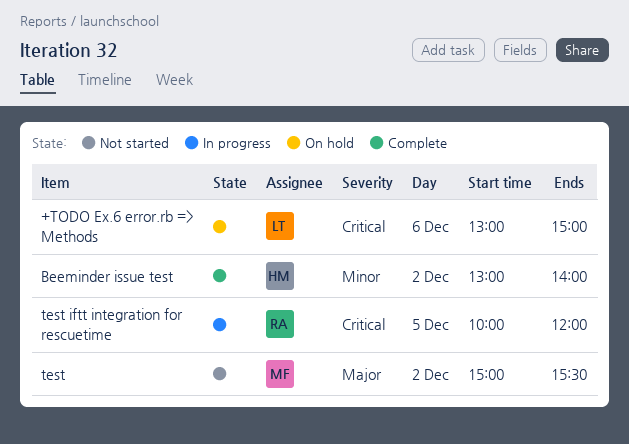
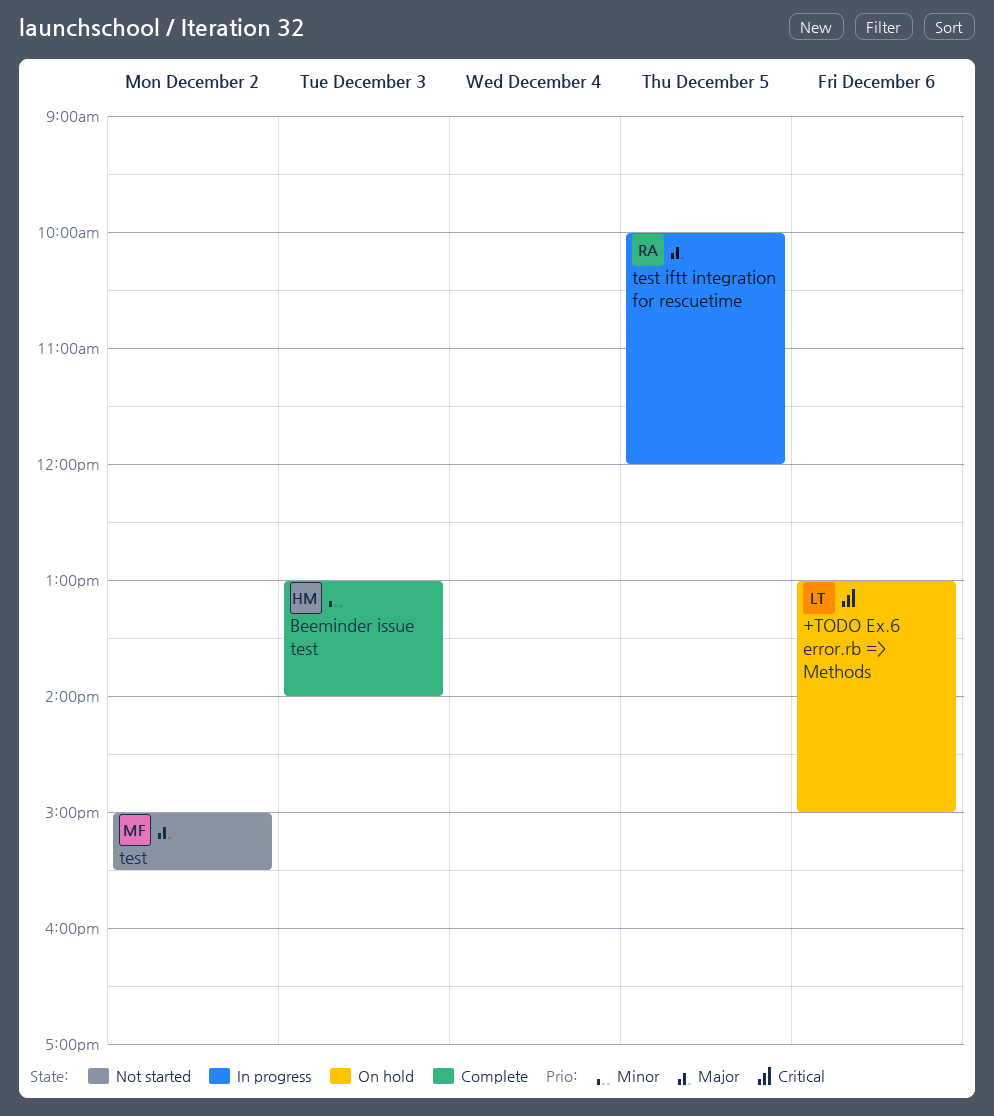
Beeminder issue test, day: Dec 2 -> Dec 3
test iftt integration for rescuetime, priority: Critical -> Major

